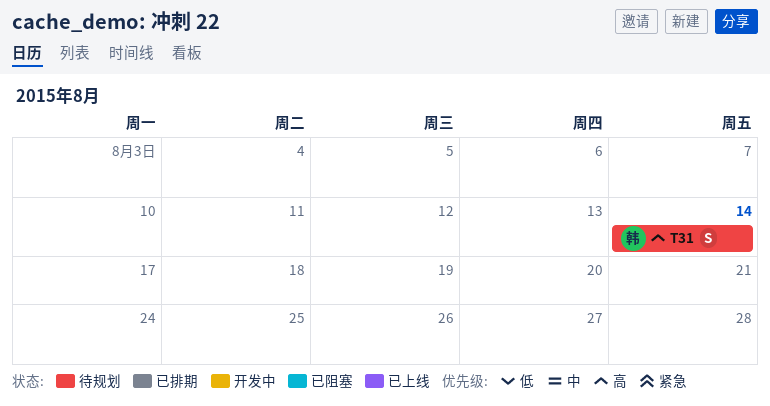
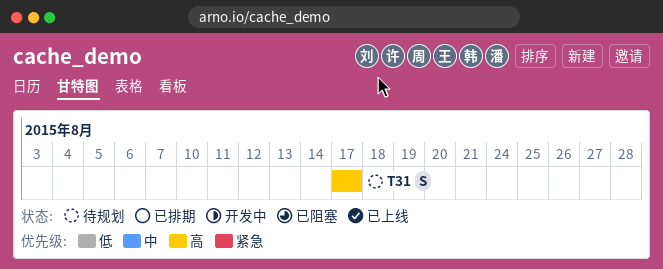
T31, start: Aug 14 -> Aug 17
T31, due: Aug 14 -> Aug 17

